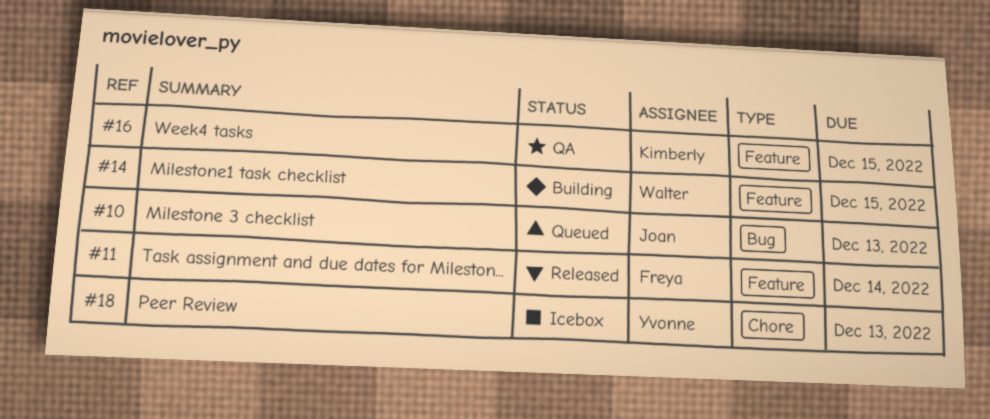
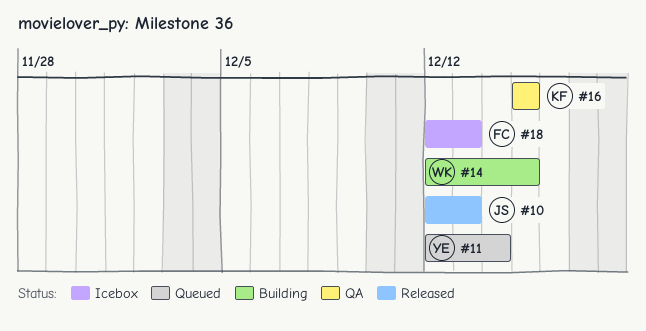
#10, status: Queued -> Released
#11, status: Released -> Queued
#11, owner: Freya -> Yvonne
#18, owner: Yvonne -> Freya

